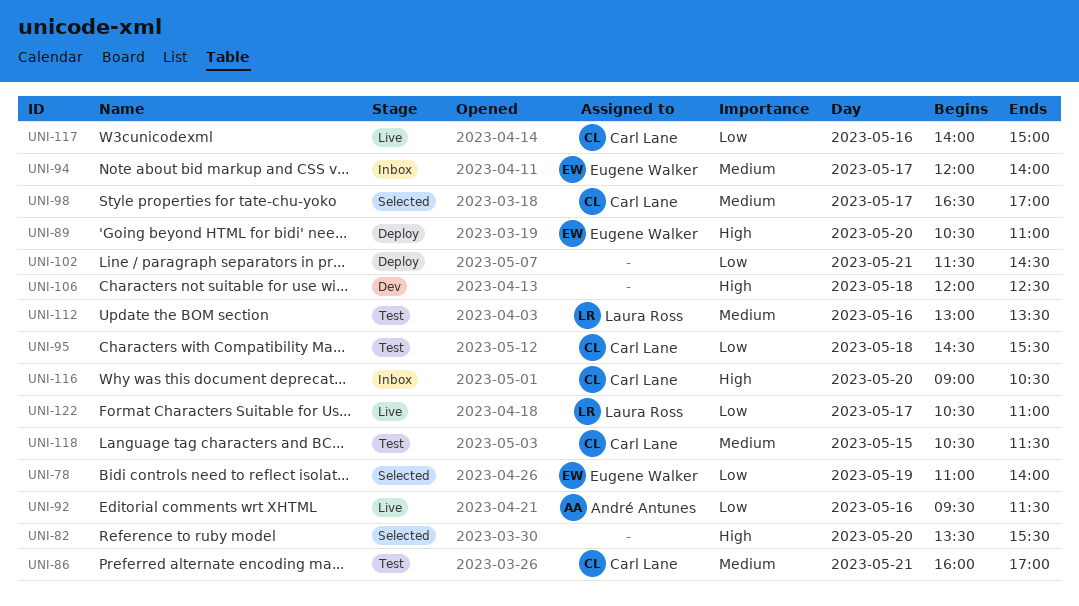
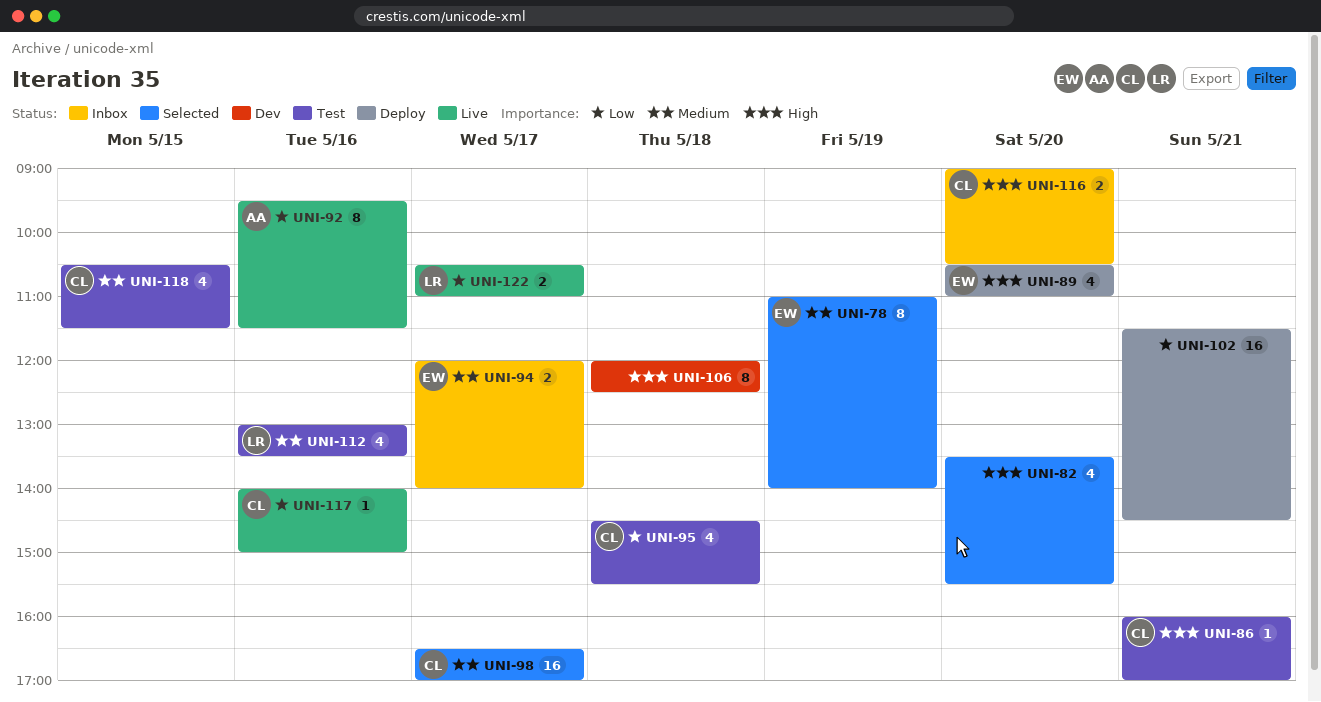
UNI-78, priority: Low -> Medium
UNI-86, priority: Medium -> High

